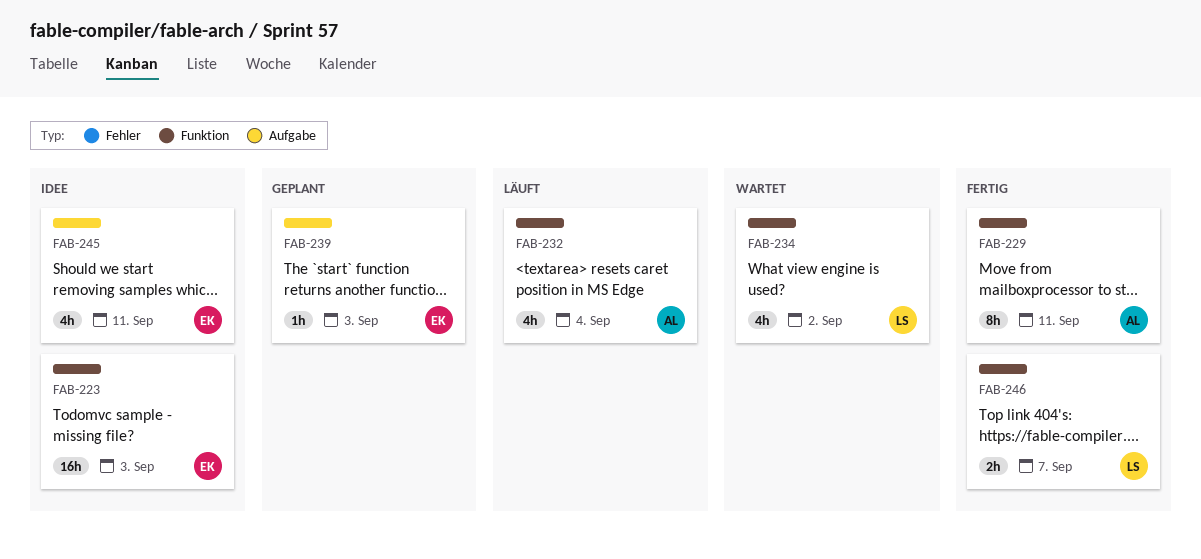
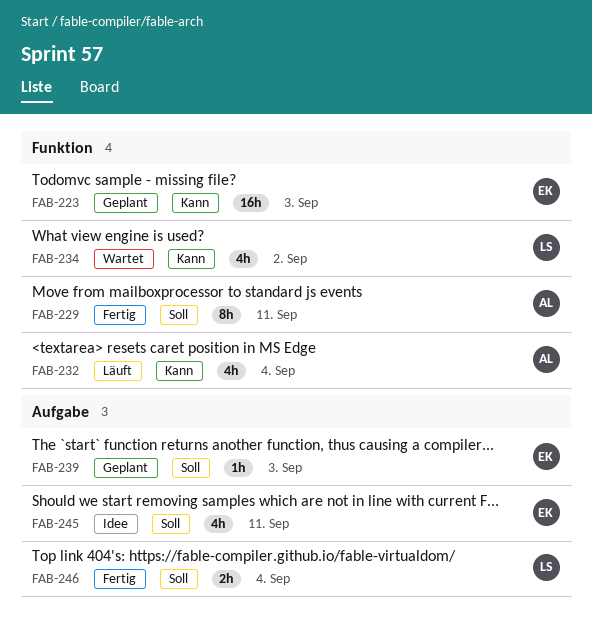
FAB-223, status: Idee -> Geplant
FAB-246, label: Funktion -> Aufgabe
FAB-246, due: Sep 7 -> Sep 4

